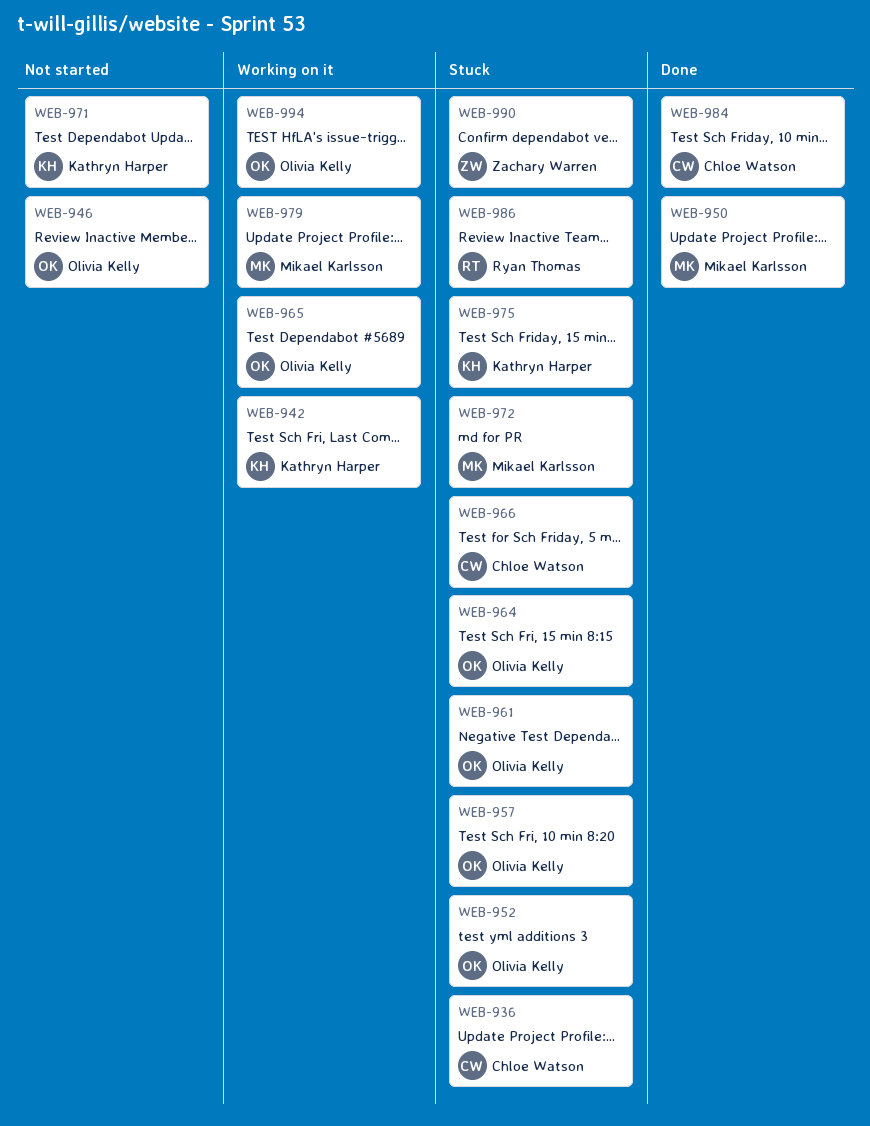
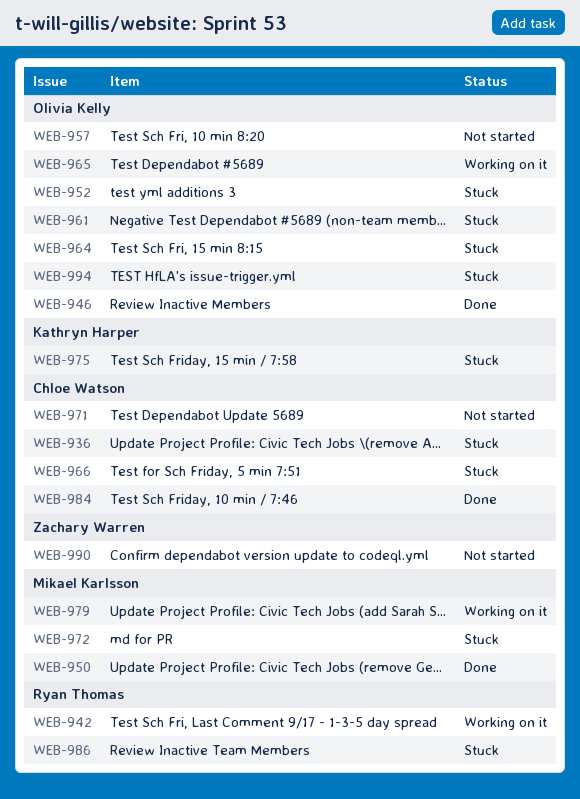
WEB-942, owner: Kathryn Harper -> Ryan Thomas
WEB-946, status: Not started -> Done
WEB-957, status: Stuck -> Not started
WEB-971, owner: Kathryn Harper -> Chloe Watson
WEB-990, status: Stuck -> Not started
WEB-994, status: Working on it -> Stuck

